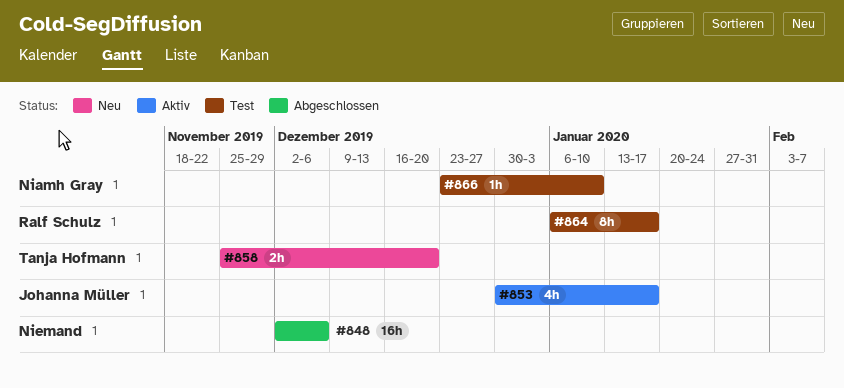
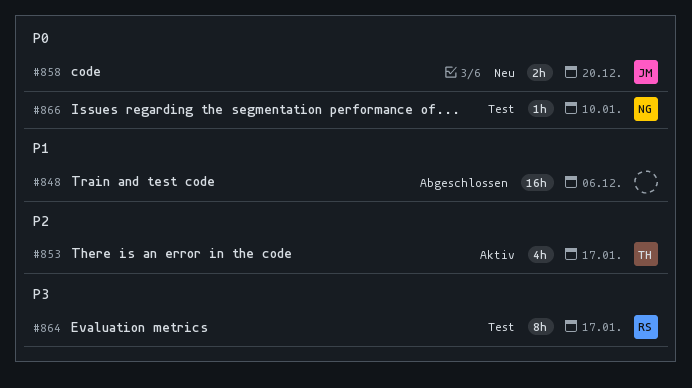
#853, owner: Johanna Müller -> Tanja Hofmann
#858, owner: Tanja Hofmann -> Johanna Müller

